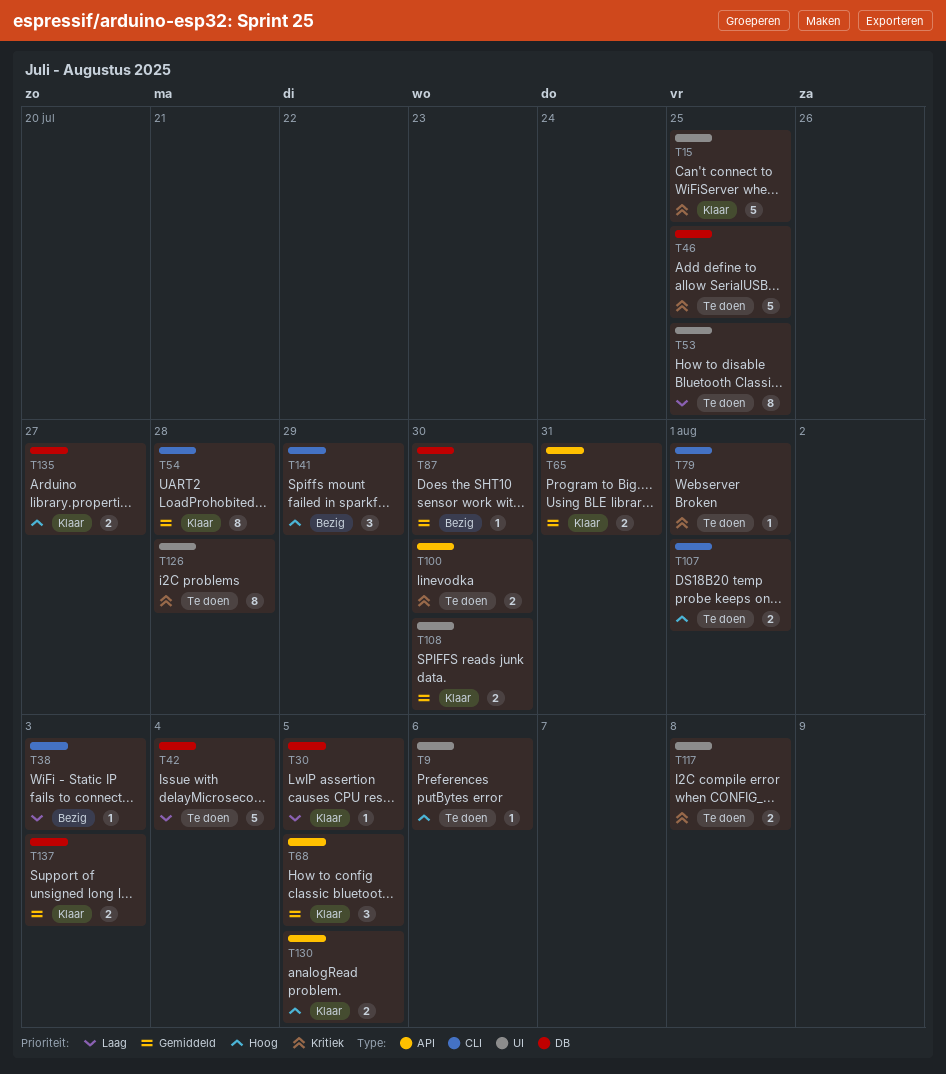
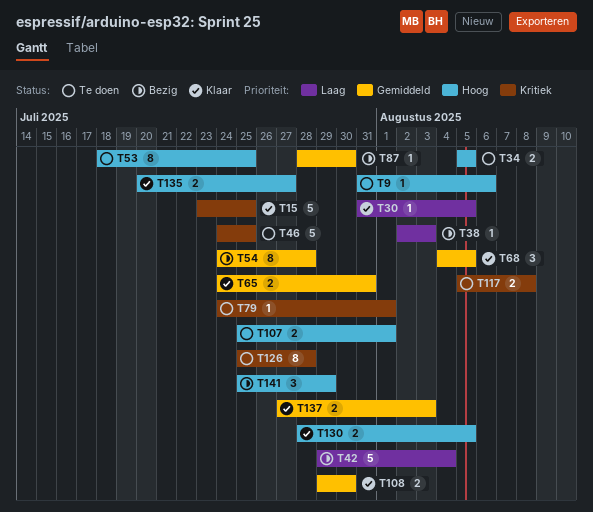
T34: none -> present
T42, status: Te doen -> Bezig
T53, priority: Laag -> Hoog
T54, status: Klaar -> Bezig
T100: present -> none

